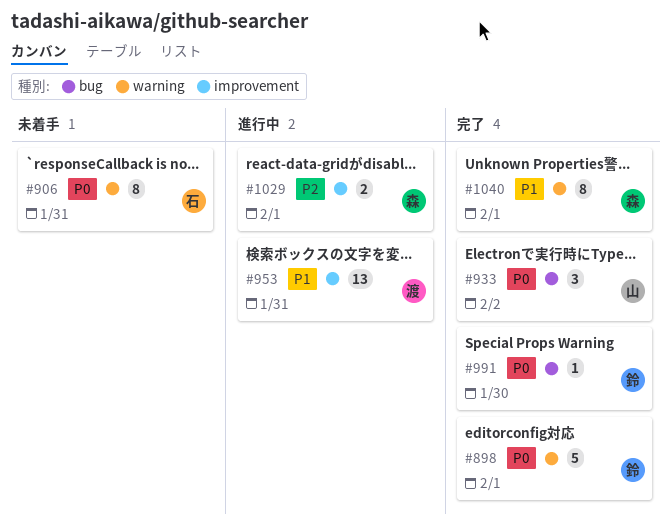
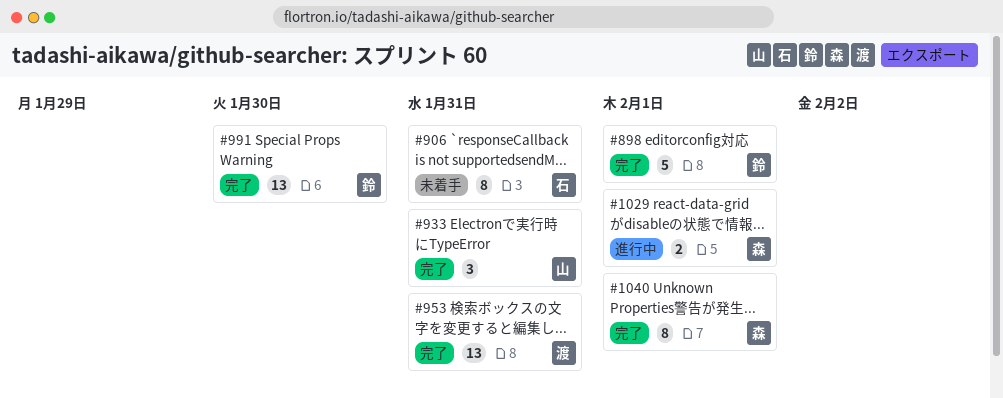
#933, due: Feb 2 -> Jan 31
#953, status: 進行中 -> 完了
#991, estimate: 1 -> 13

